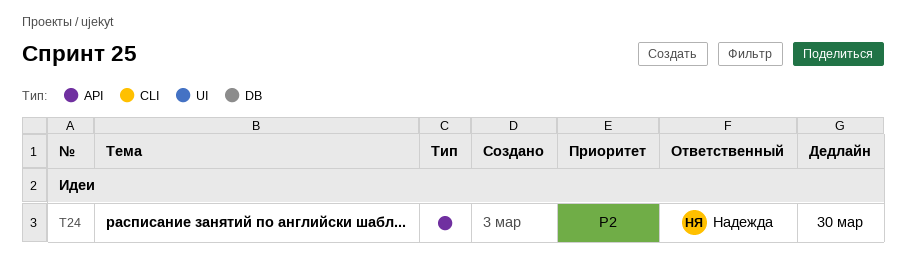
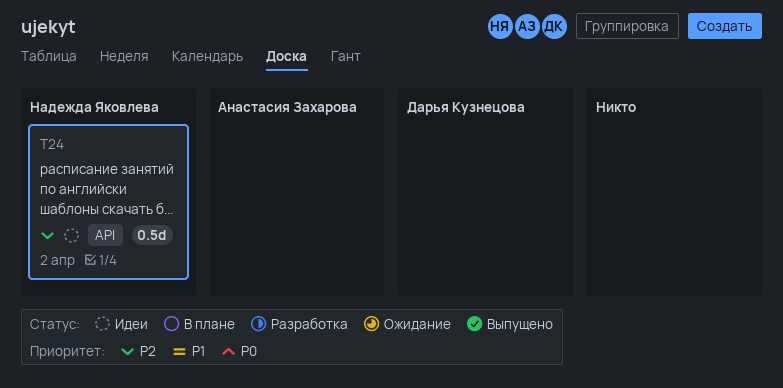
T24, due: Mar 30 -> Apr 2

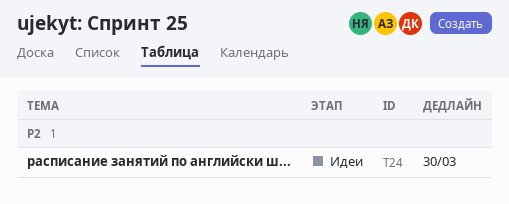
T24, due: Apr 2 -> Mar 30

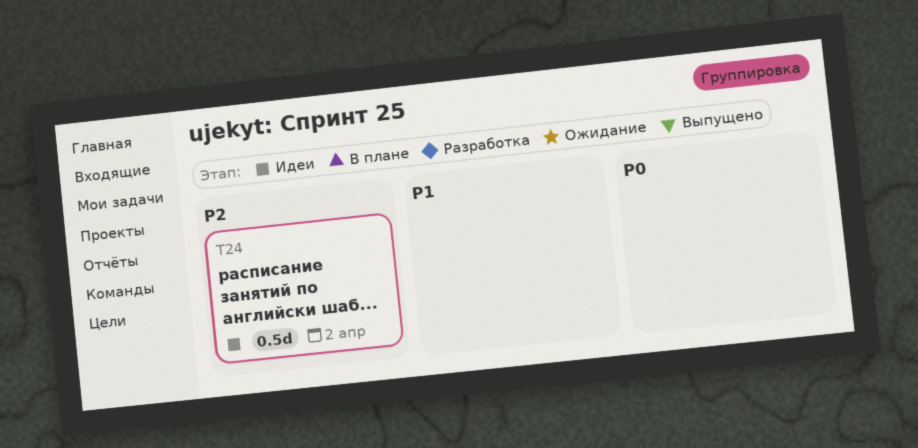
T24, due: Mar 30 -> Apr 2

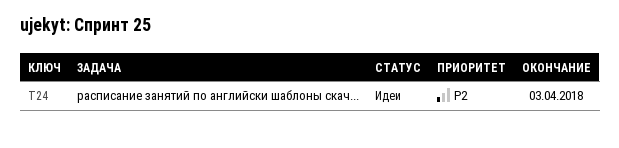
T24, due: Apr 2 -> Apr 3

